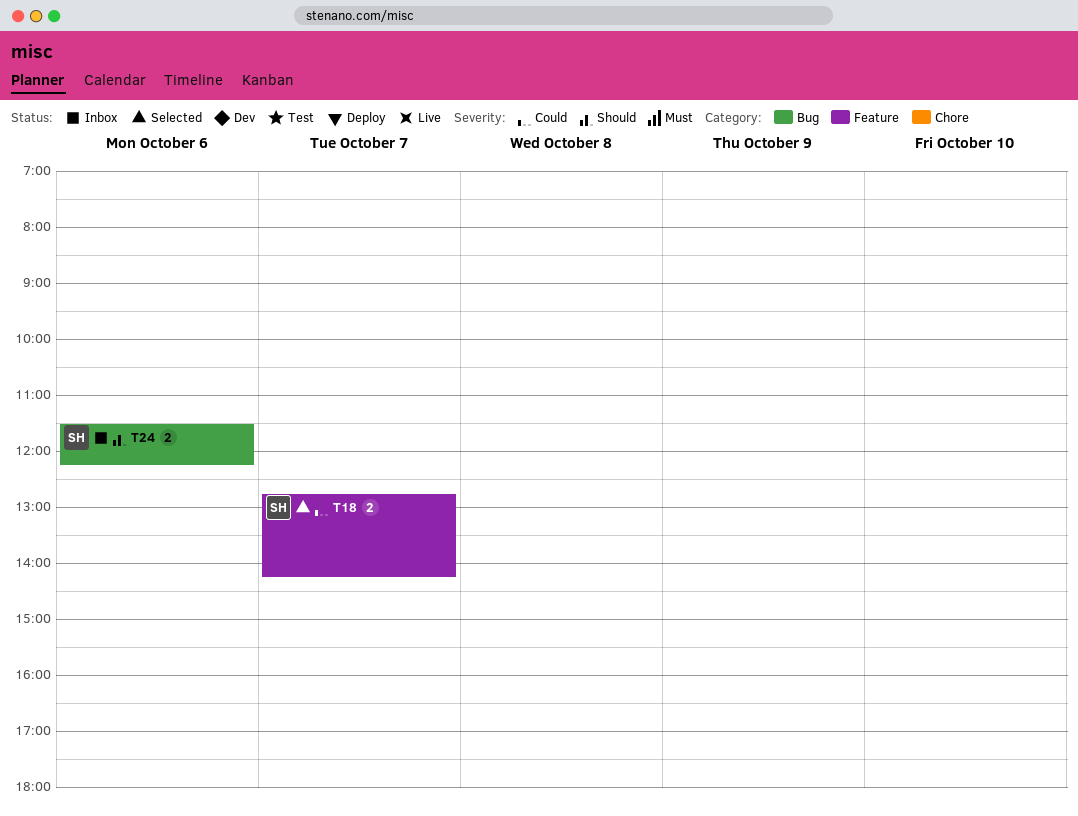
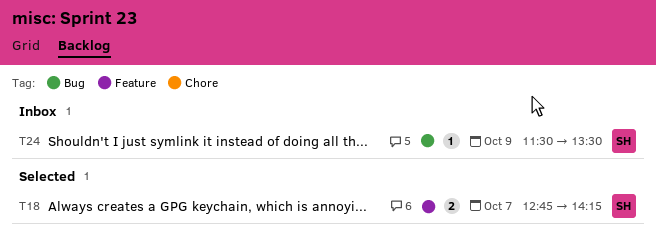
T24, estimate: 2 -> 1
T24, day: Oct 6 -> Oct 9
T24, ends: 12:15 -> 13:30

